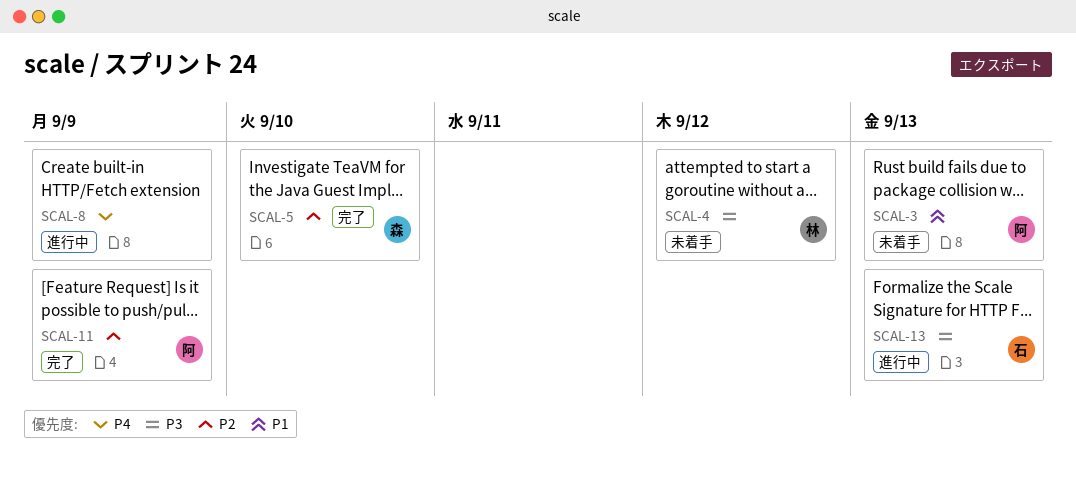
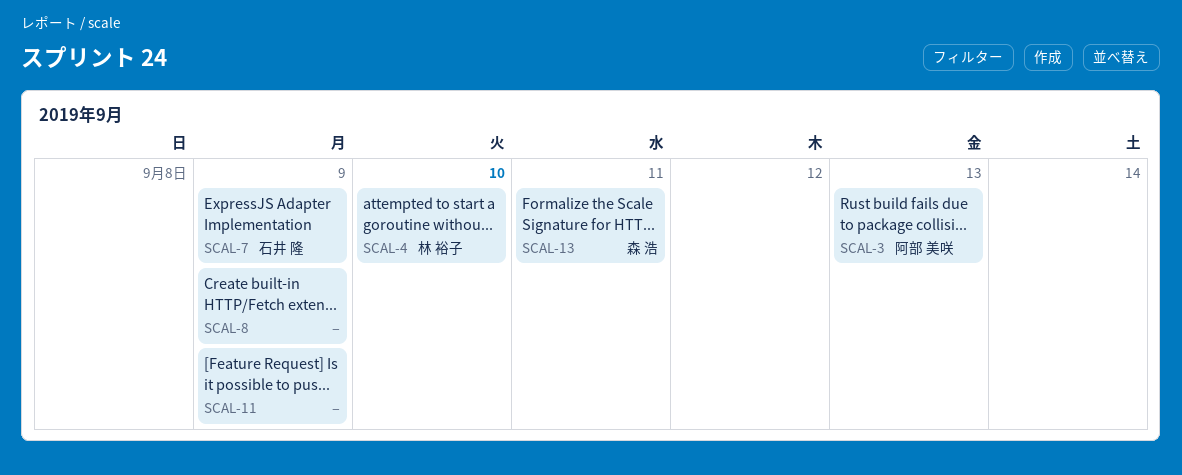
SCAL-4, due: Sep 12 -> Sep 10
SCAL-5: present -> none
SCAL-7: none -> present
SCAL-11, owner: 阿部 美咲 -> none
SCAL-13, owner: 石井 隆 -> 森 浩
SCAL-13, due: Sep 13 -> Sep 11

